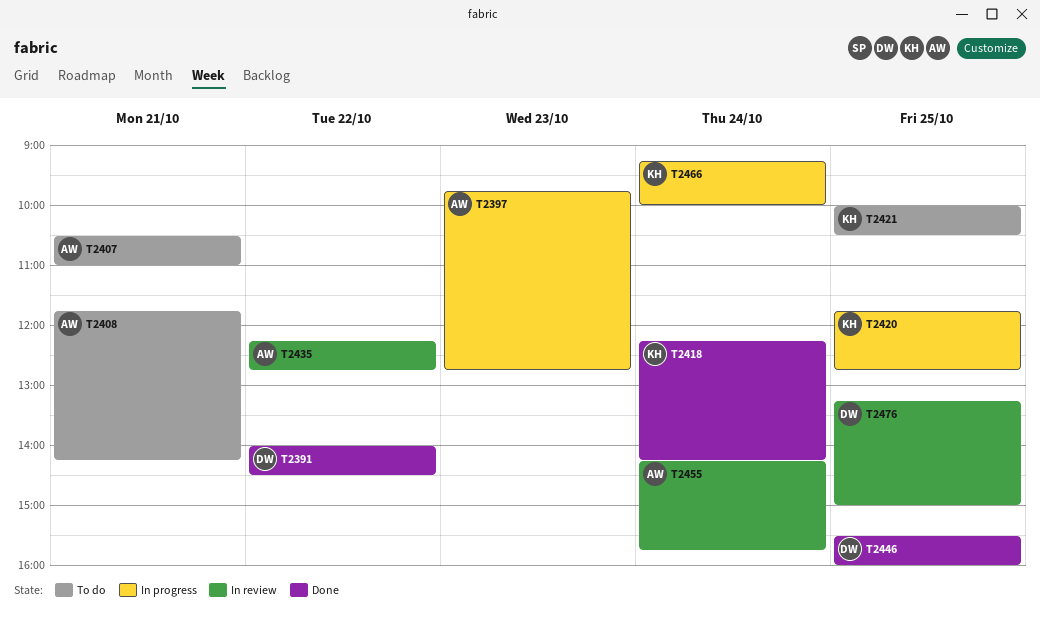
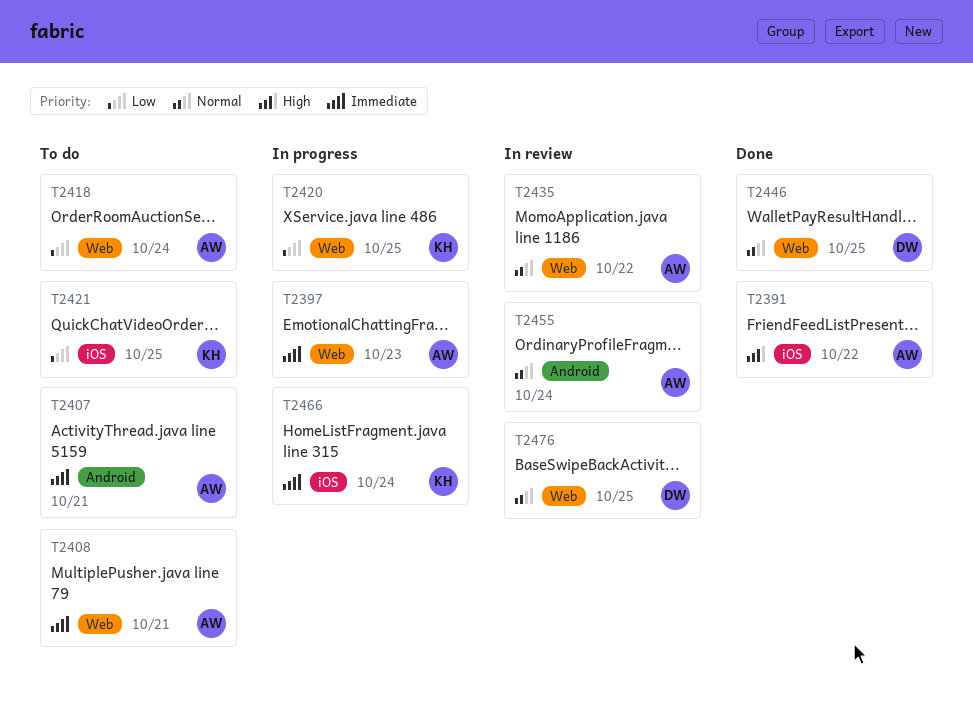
T2391, owner: DW -> AW
T2418, status: Done -> To do
T2418, owner: KH -> AW

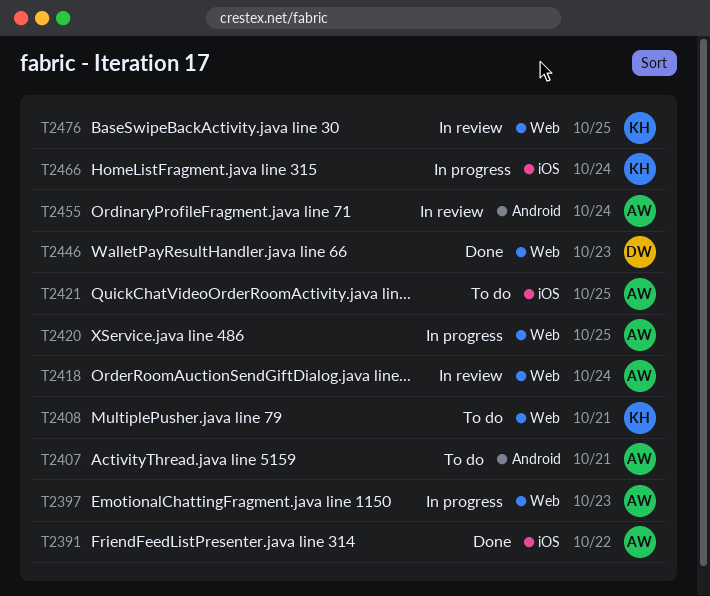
T2408, owner: AW -> KH
T2418, status: To do -> In review
T2420, owner: KH -> AW
T2421, owner: KH -> AW
T2435: present -> none
T2446, day: Oct 25 -> Oct 23
T2476, owner: DW -> KH

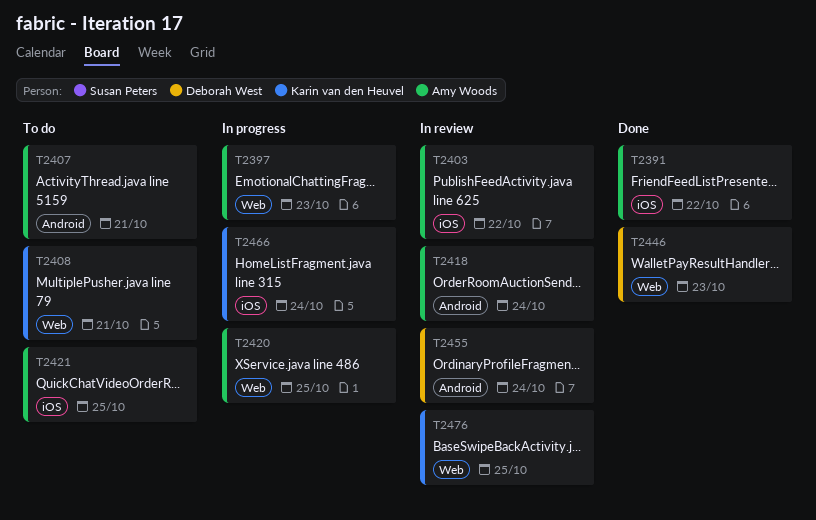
T2403: none -> present
T2418, label: Web -> Android
T2455, owner: Amy Woods -> Deborah West

